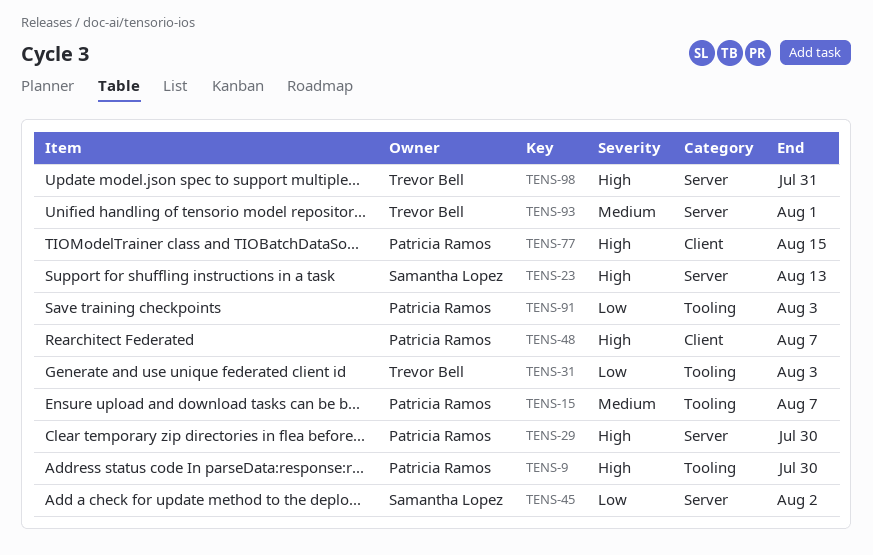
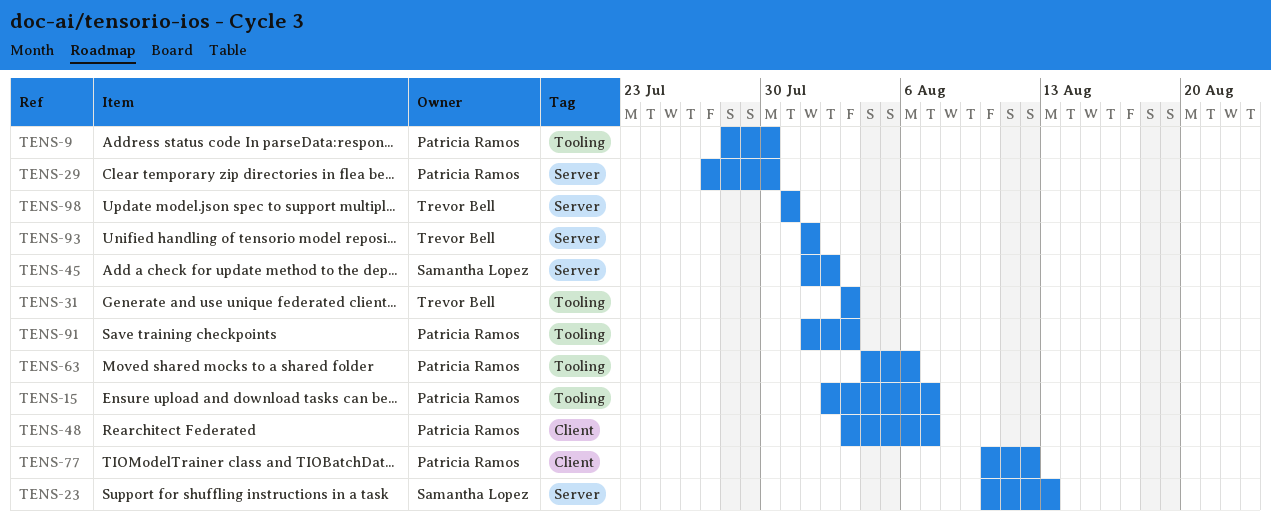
TENS-63: none -> present
TENS-77, due: Aug 15 -> Aug 12

